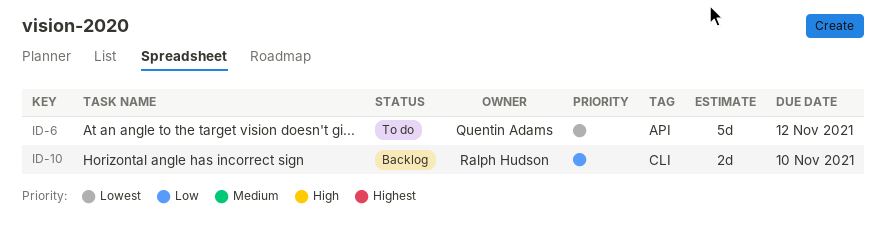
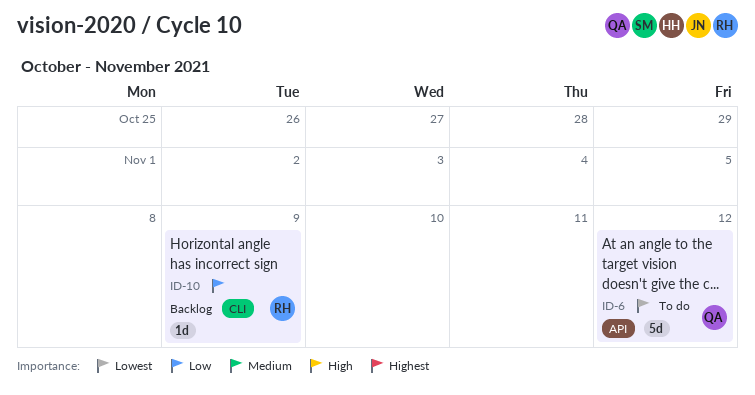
ID-10, estimate: 2d -> 1d
ID-10, due: Nov 10 -> Nov 9

